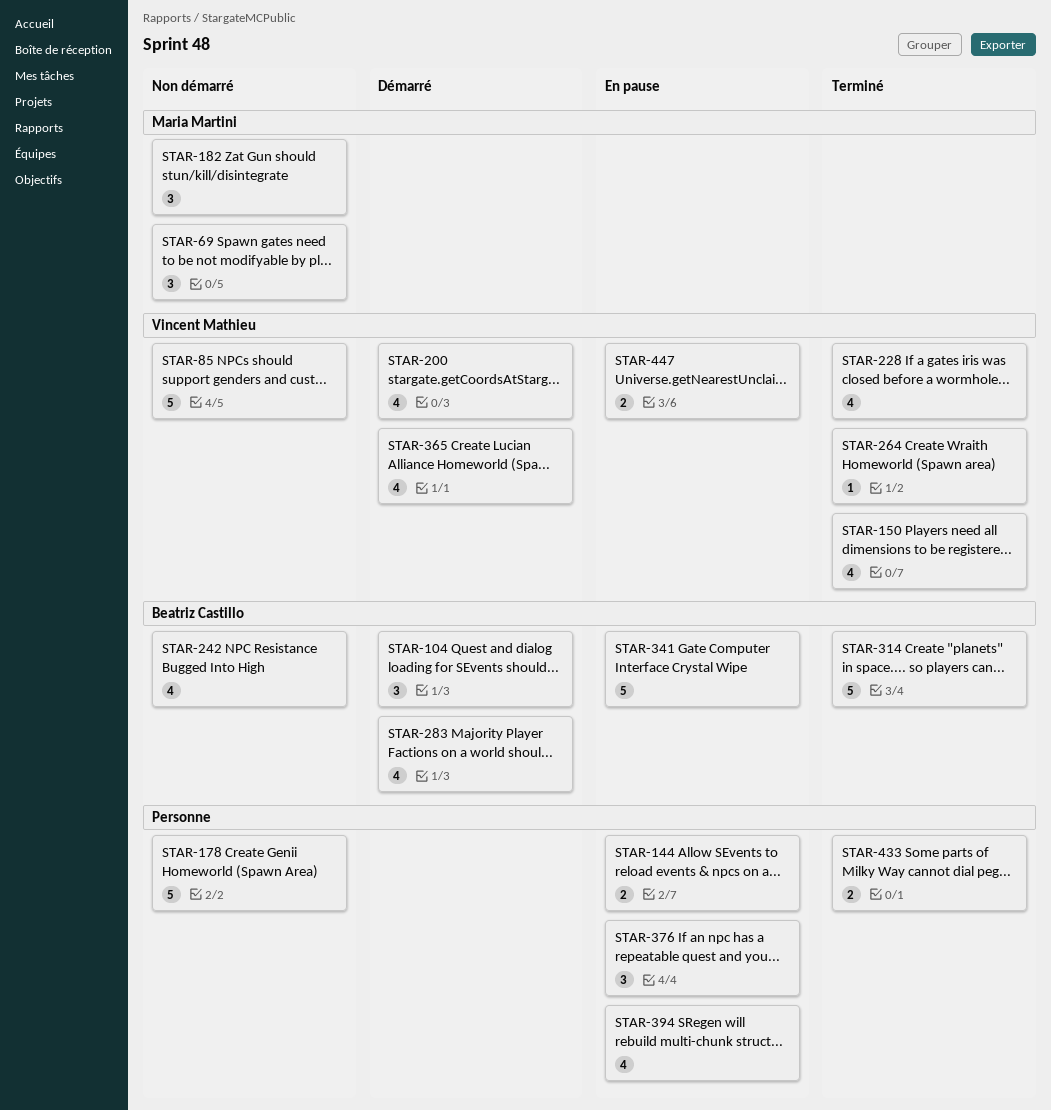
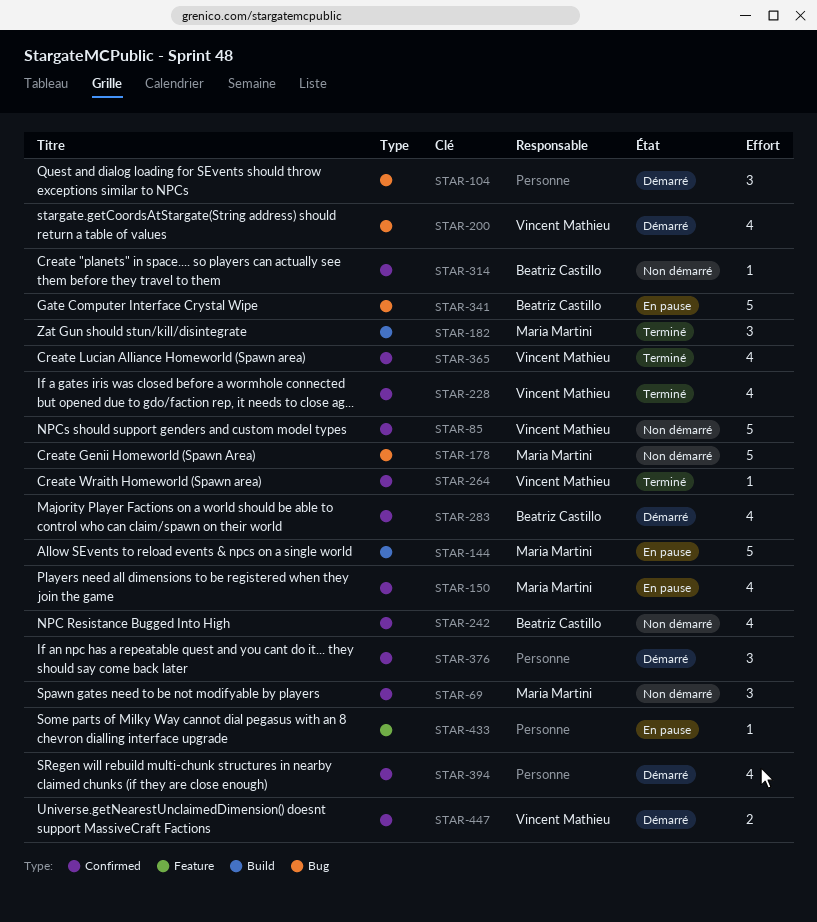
STAR-104, owner: Beatriz Castillo -> none
STAR-144, owner: none -> Maria Martini
STAR-144, estimate: 2 -> 5
STAR-150, status: Terminé -> En pause
STAR-150, owner: Vincent Mathieu -> Maria Martini
STAR-178, owner: none -> Maria Martini
STAR-182, status: Non démarré -> Terminé
STAR-314, status: Terminé -> Non démarré
STAR-314, estimate: 5 -> 1
STAR-365, status: Démarré -> Terminé
STAR-376, status: En pause -> Démarré
STAR-394, status: En pause -> Démarré
STAR-433, status: Terminé -> En pause
STAR-433, estimate: 2 -> 1
STAR-447, status: En pause -> Démarré

